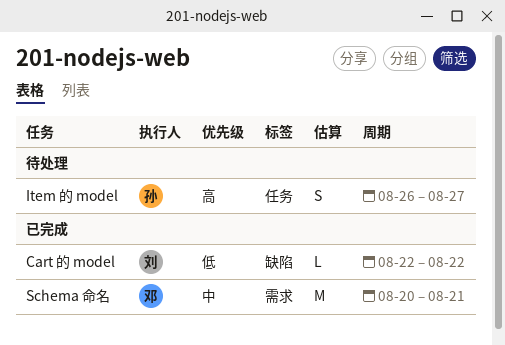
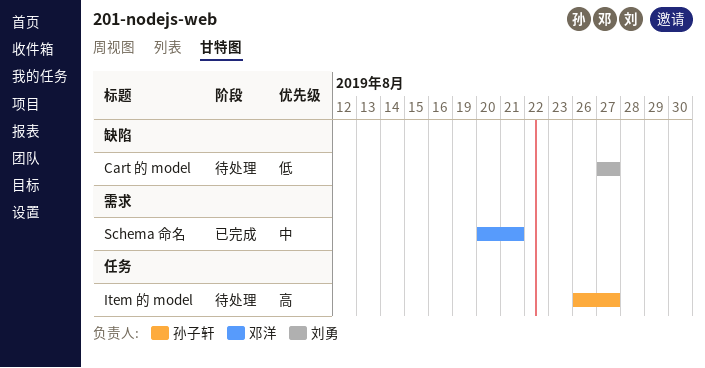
Cart 的 model, status: 已完成 -> 待处理
Cart 的 model, start: Aug 22 -> Aug 27
Cart 的 model, due: Aug 22 -> Aug 27

